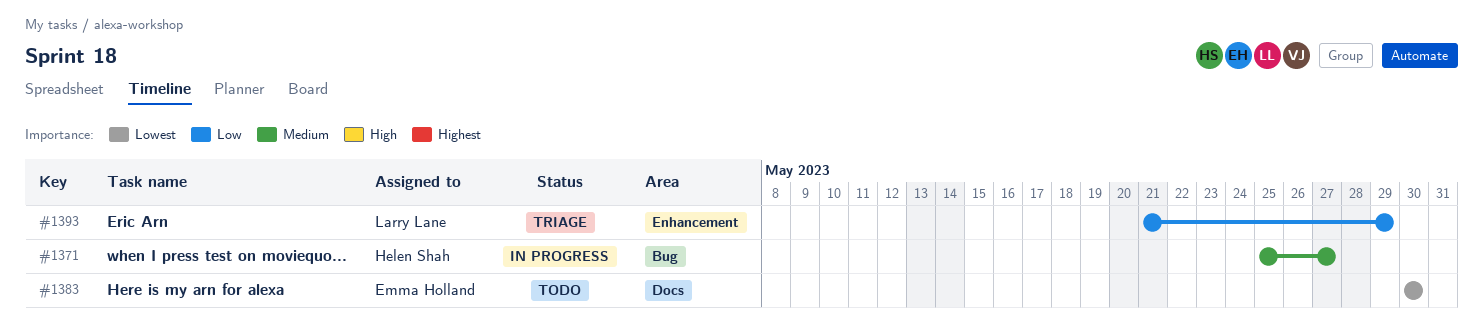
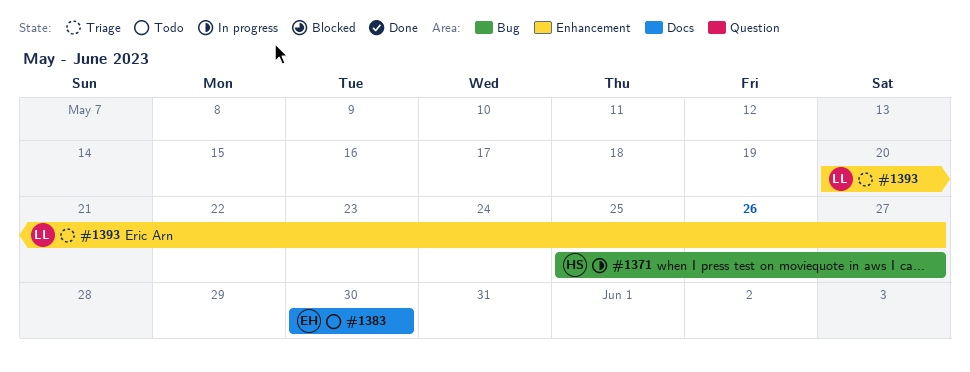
#1393, start: May 21 -> May 20
#1393, due: May 29 -> May 27

